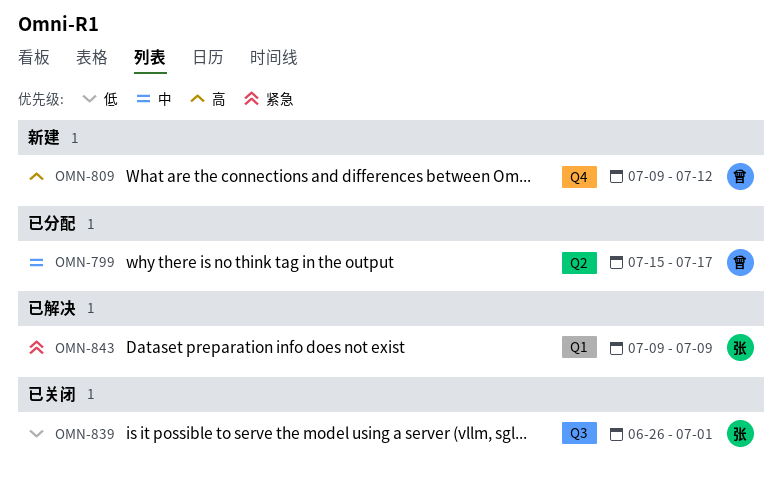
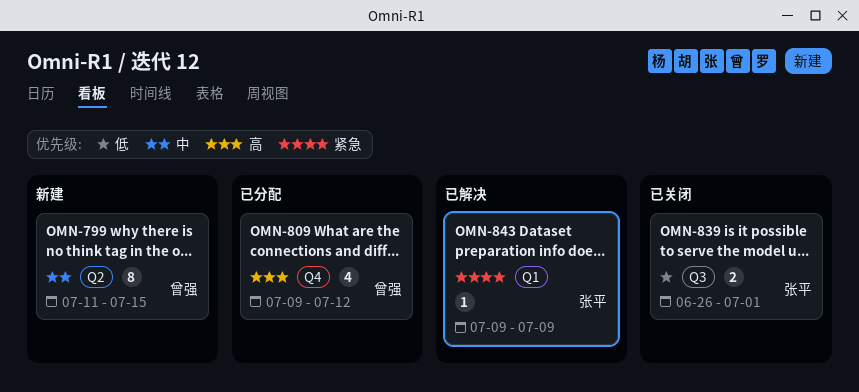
OMN-799, status: 已分配 -> 新建
OMN-799, start: Jul 15 -> Jul 11
OMN-799, due: Jul 17 -> Jul 15
OMN-809, status: 新建 -> 已分配

